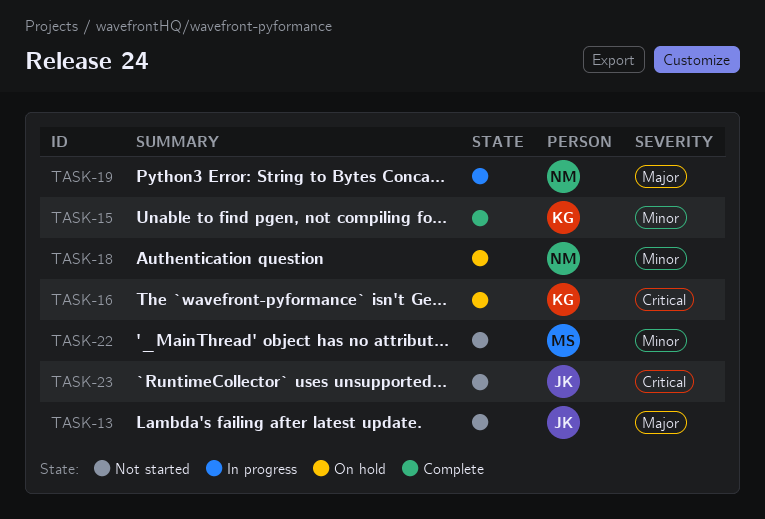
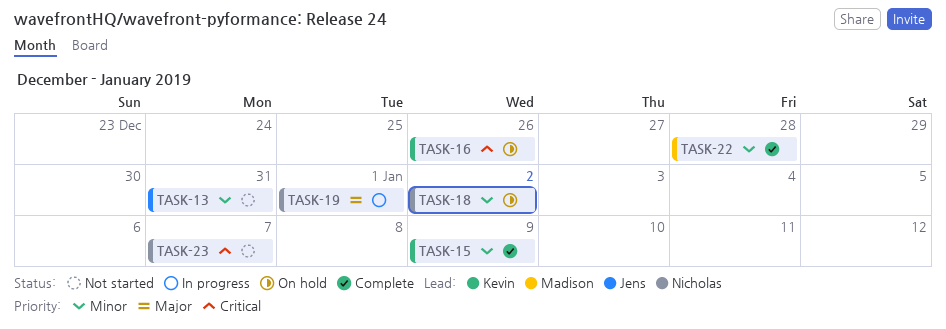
TASK-13, priority: Major -> Minor
TASK-22, status: Not started -> Complete
TASK-23, owner: Jens -> Nicholas

